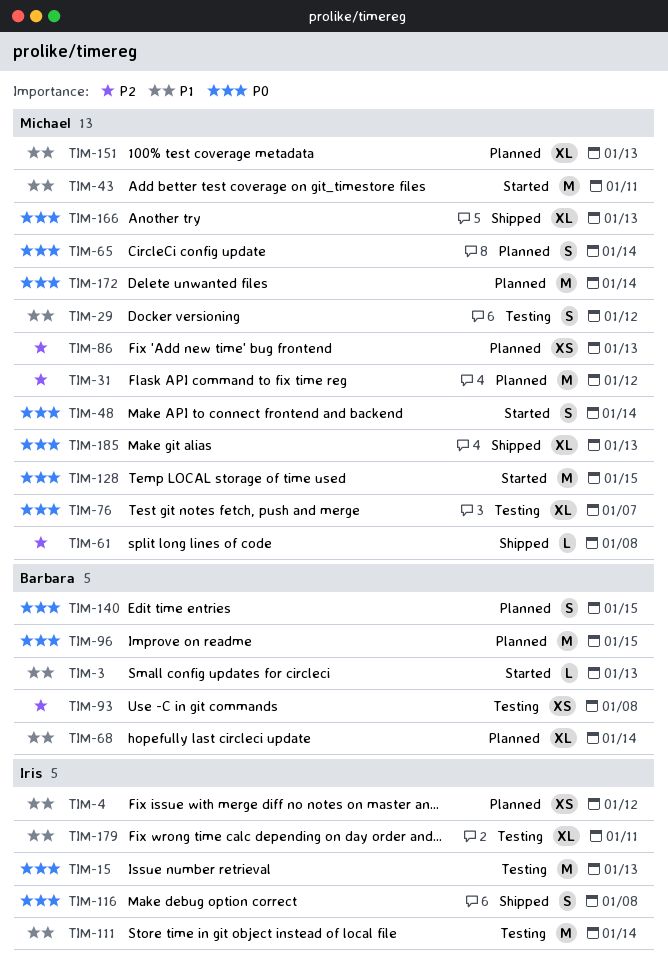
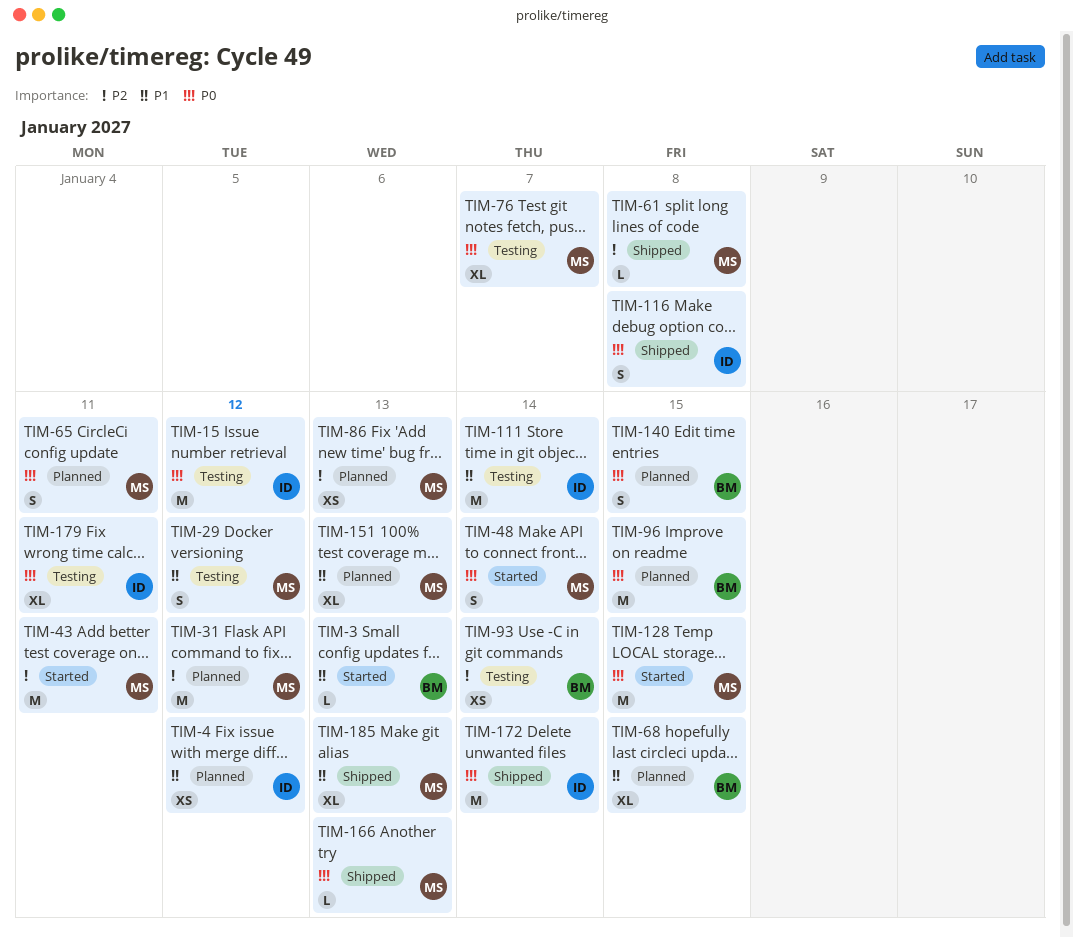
TIM-15, due: Jan 13 -> Jan 12
TIM-43, priority: P1 -> P2
TIM-65, due: Jan 14 -> Jan 11
TIM-68, due: Jan 14 -> Jan 15
TIM-93, due: Jan 8 -> Jan 14
TIM-166, estimate: XL -> L
TIM-172, status: Planned -> Shipped
TIM-172, owner: Michael -> Iris
TIM-179, priority: P1 -> P0
TIM-185, priority: P0 -> P1

